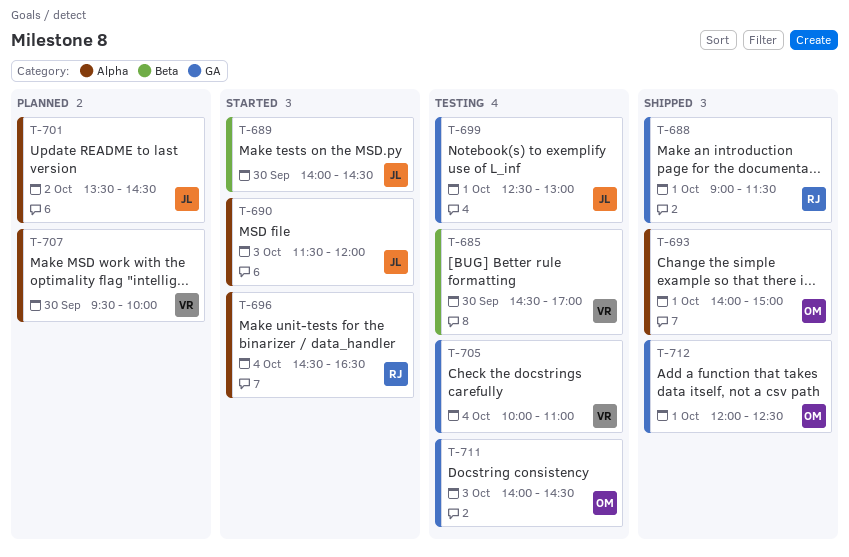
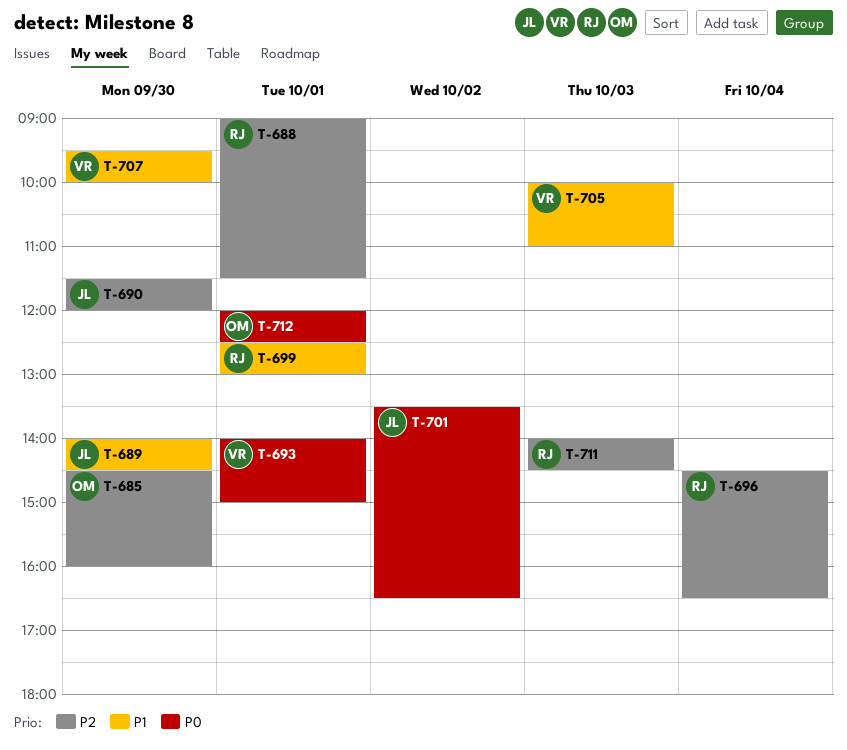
T-685, owner: VR -> OM
T-685, ends: 17:00 -> 16:00
T-690, day: Oct 3 -> Sep 30
T-693, owner: OM -> VR
T-699, owner: JL -> RJ
T-701, ends: 14:30 -> 16:30
T-705, day: Oct 4 -> Oct 3
T-711, owner: OM -> RJ

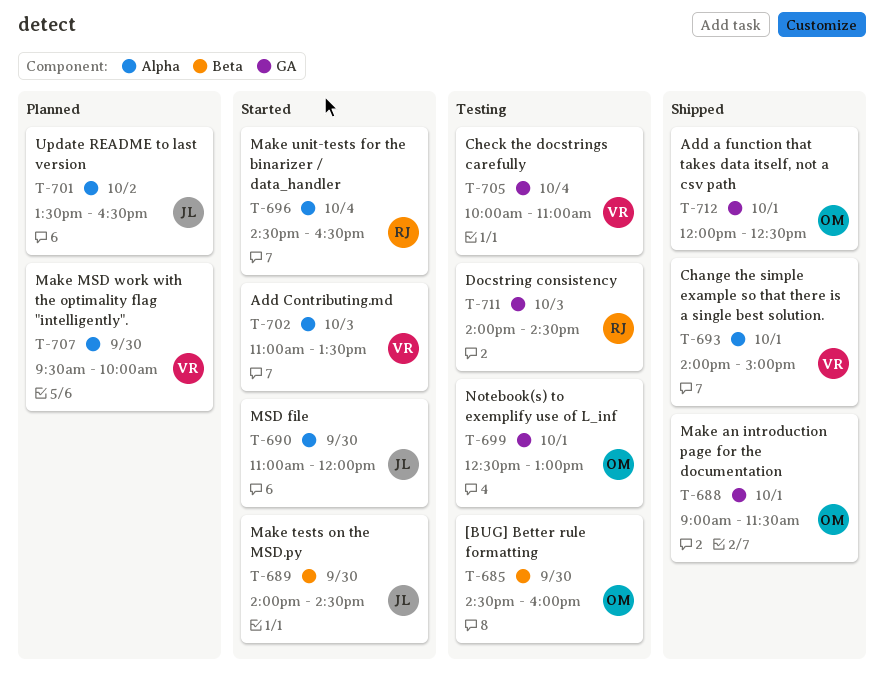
T-688, owner: RJ -> OM
T-690, begins: 11:30 -> 11:00
T-699, owner: RJ -> OM
T-702: none -> present
T-705, day: Oct 3 -> Oct 4

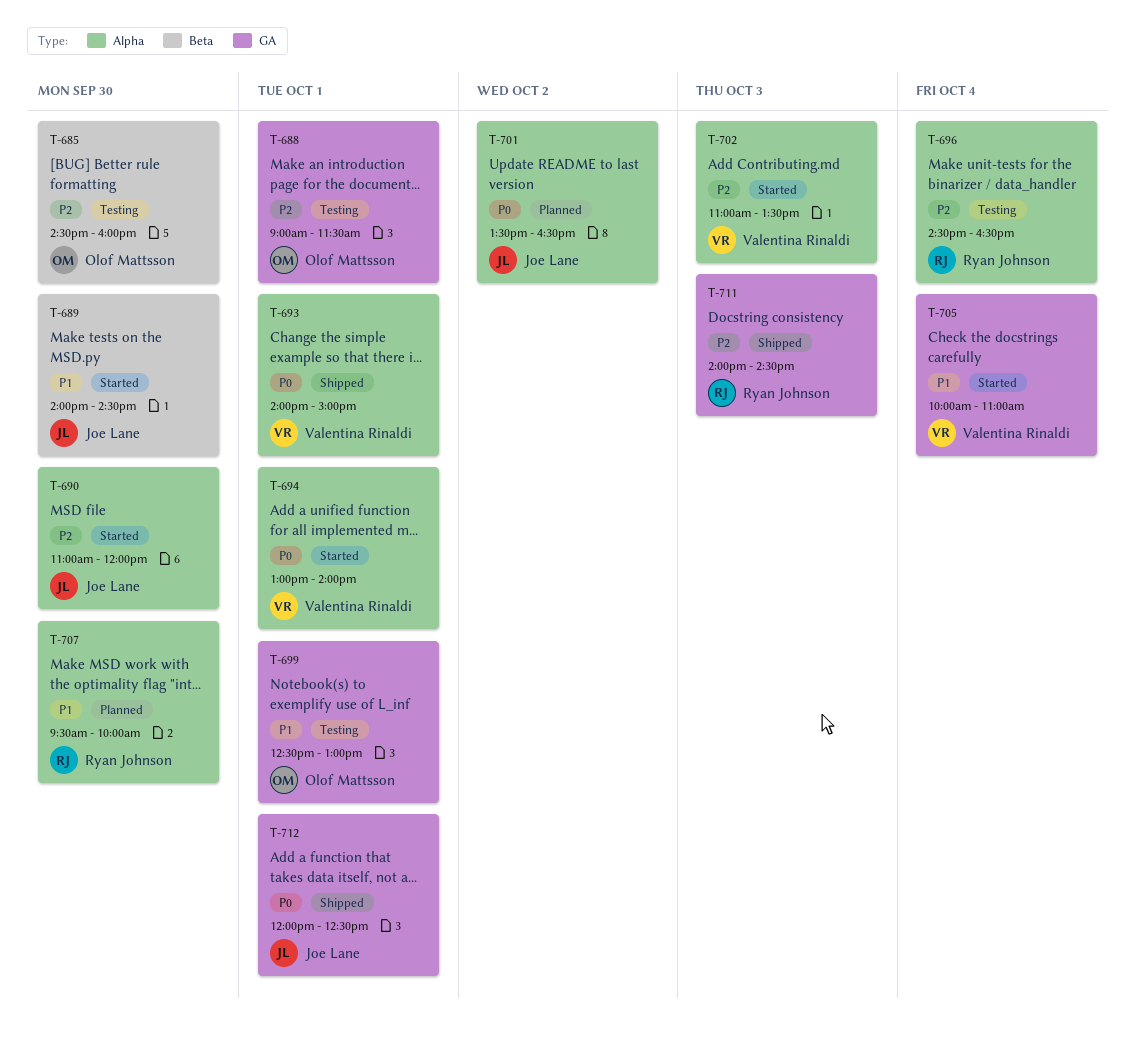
T-688, status: Shipped -> Testing
T-694: none -> present
T-696, status: Started -> Testing
T-705, status: Testing -> Started
T-707, owner: Valentina Rinaldi -> Ryan Johnson
T-711, status: Testing -> Shipped
T-712, owner: Olof Mattsson -> Joe Lane

